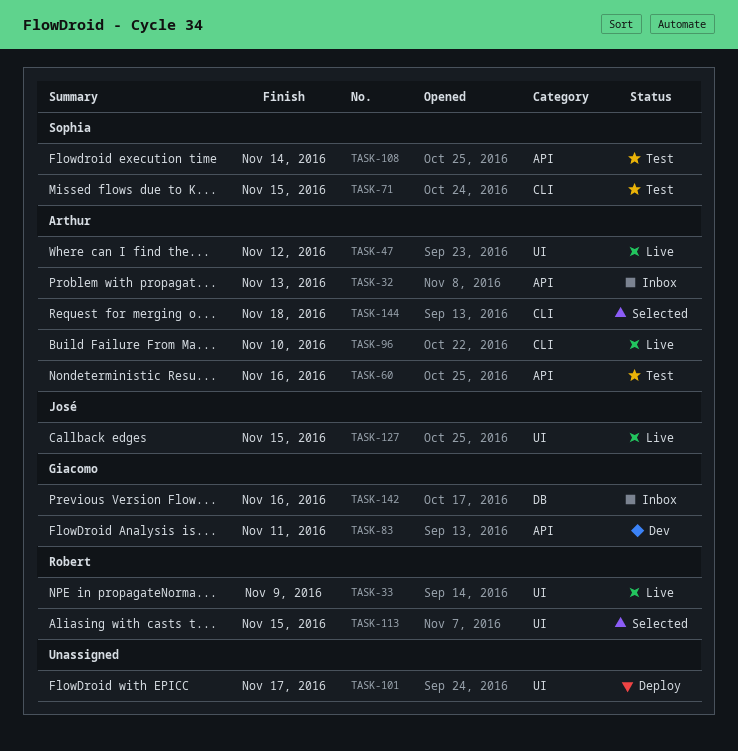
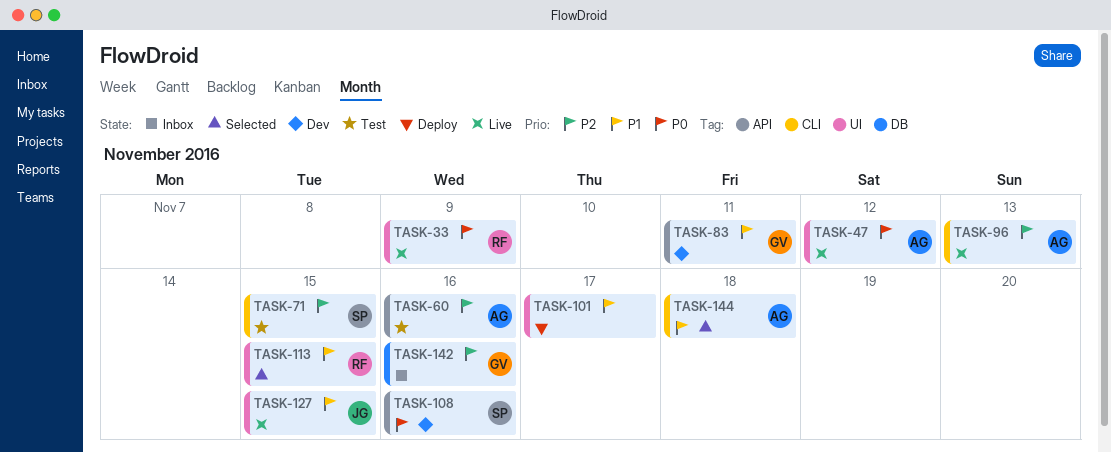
TASK-32: present -> none
TASK-96, due: Nov 10 -> Nov 13
TASK-108, status: Test -> Dev
TASK-108, due: Nov 14 -> Nov 16

